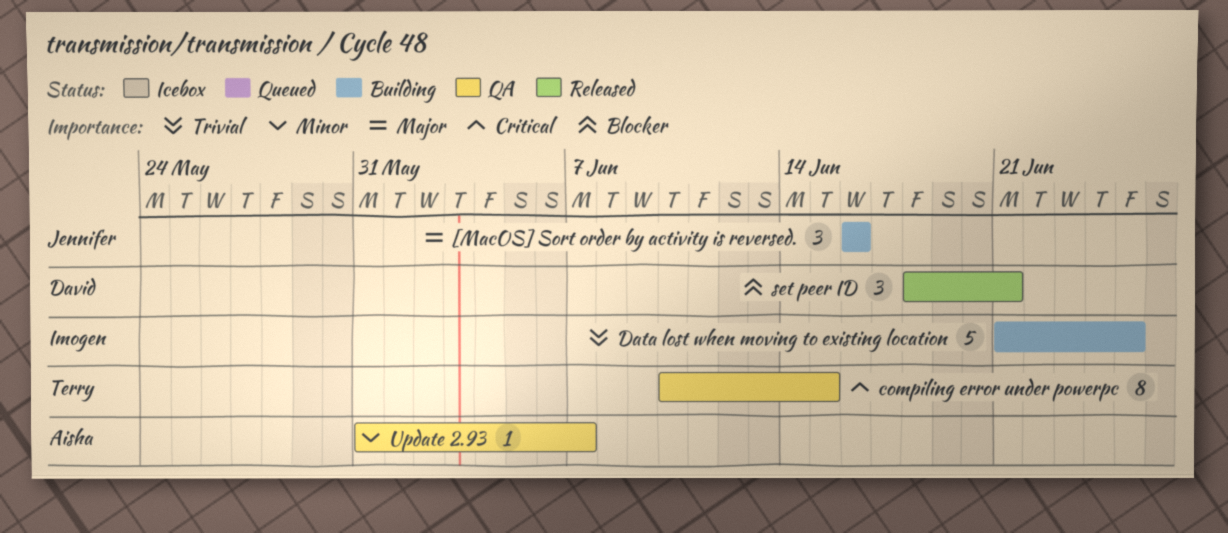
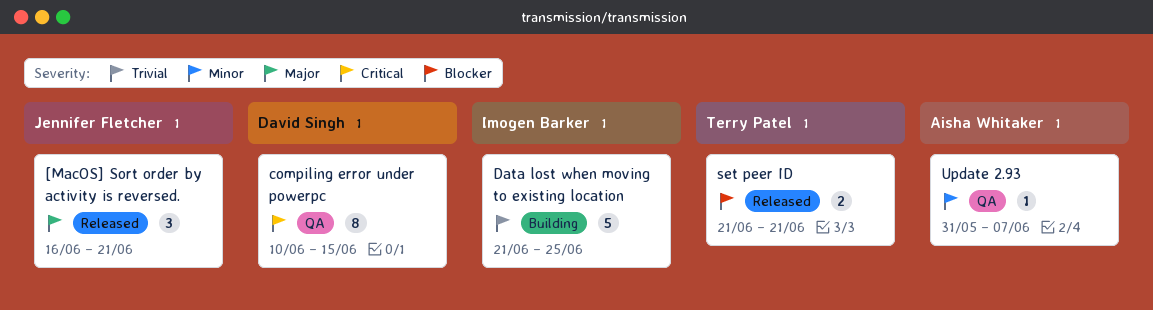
[MacOS] Sort order by activity is reversed., status: Building -> Released
[MacOS] Sort order by activity is reversed., due: Jun 16 -> Jun 21
compiling error under powerpc, owner: Terry Patel -> David Singh
set peer ID, owner: David Singh -> Terry Patel
set peer ID, estimate: 3 -> 2
set peer ID, start: Jun 18 -> Jun 21

